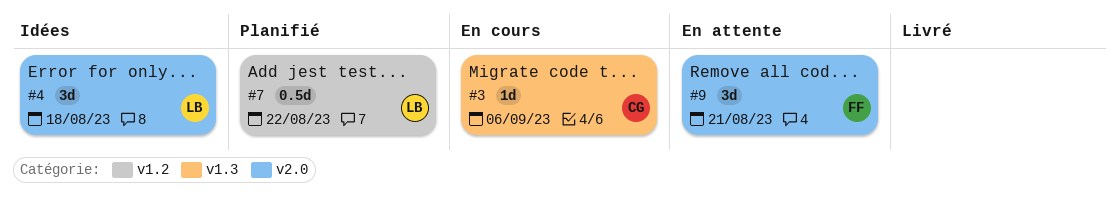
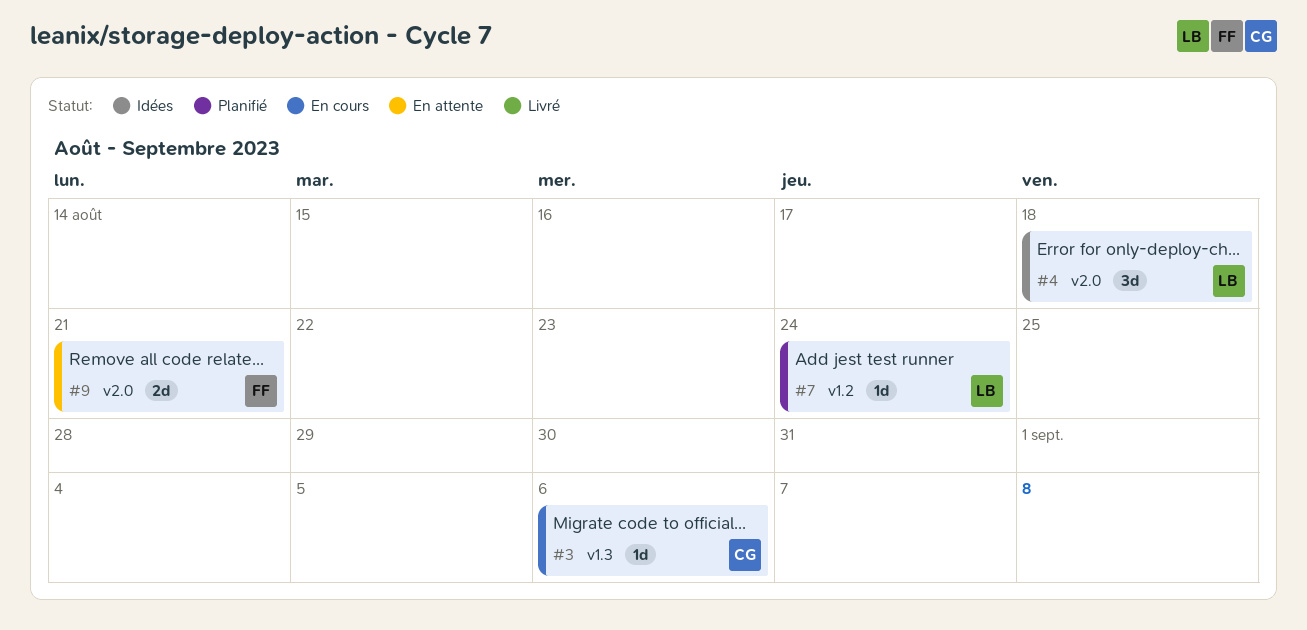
#7, estimate: 0.5d -> 1d
#7, due: Aug 22 -> Aug 24
#9, estimate: 3d -> 2d

